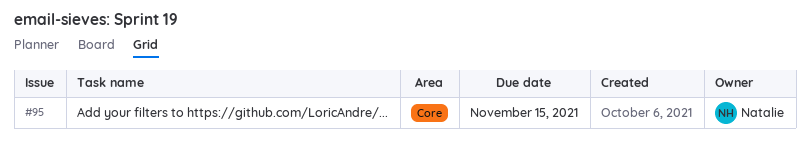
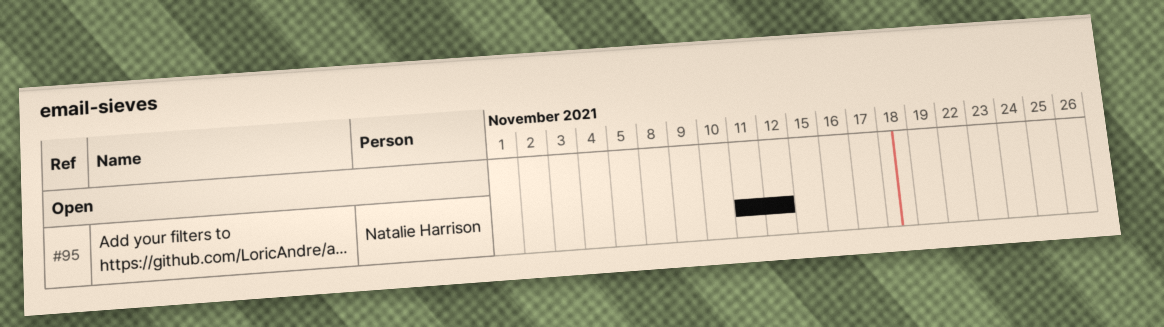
#95, due: Nov 15 -> Nov 12

